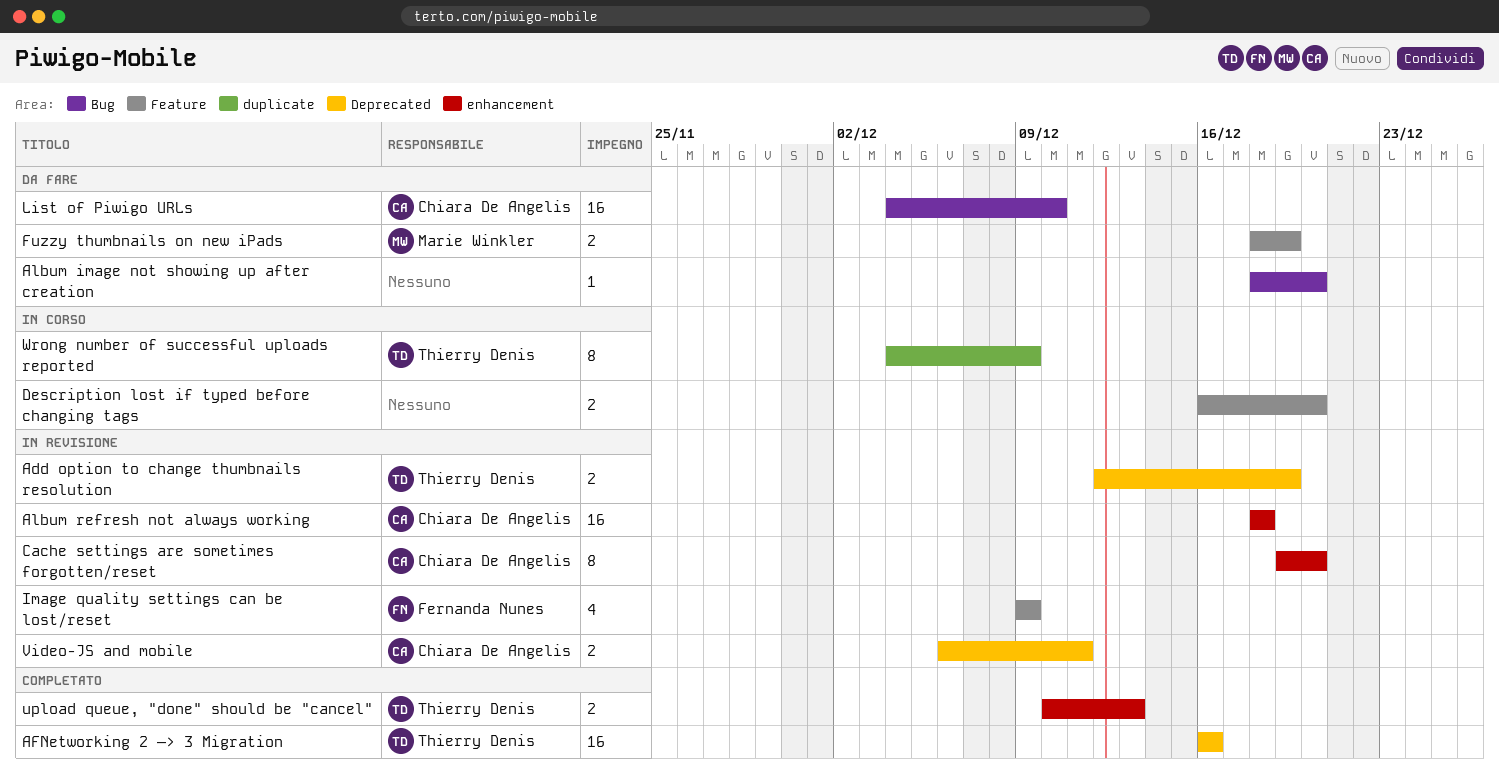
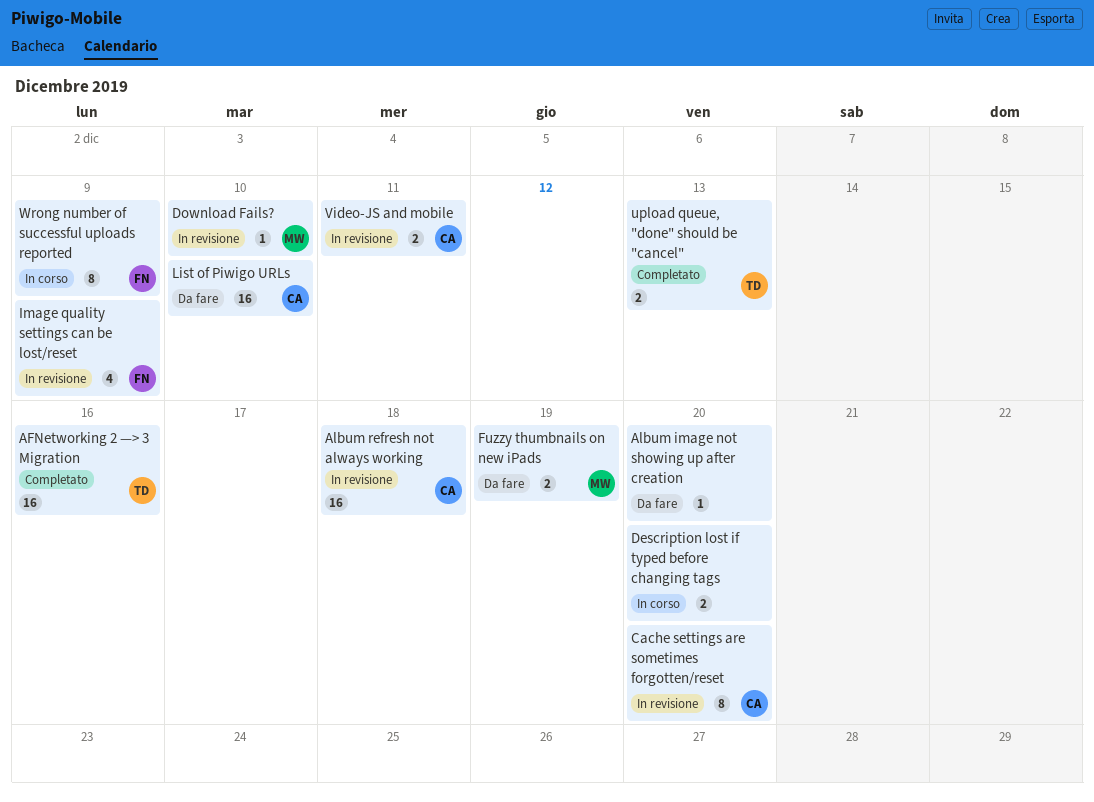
Add option to change thumbnails resolution: present -> none
Download Fails?: none -> present
Wrong number of successful uploads reported, owner: Thierry Denis -> Fernanda Nunes

